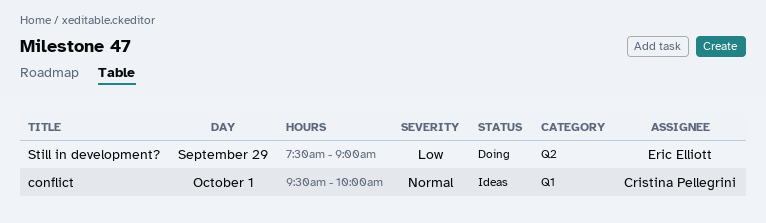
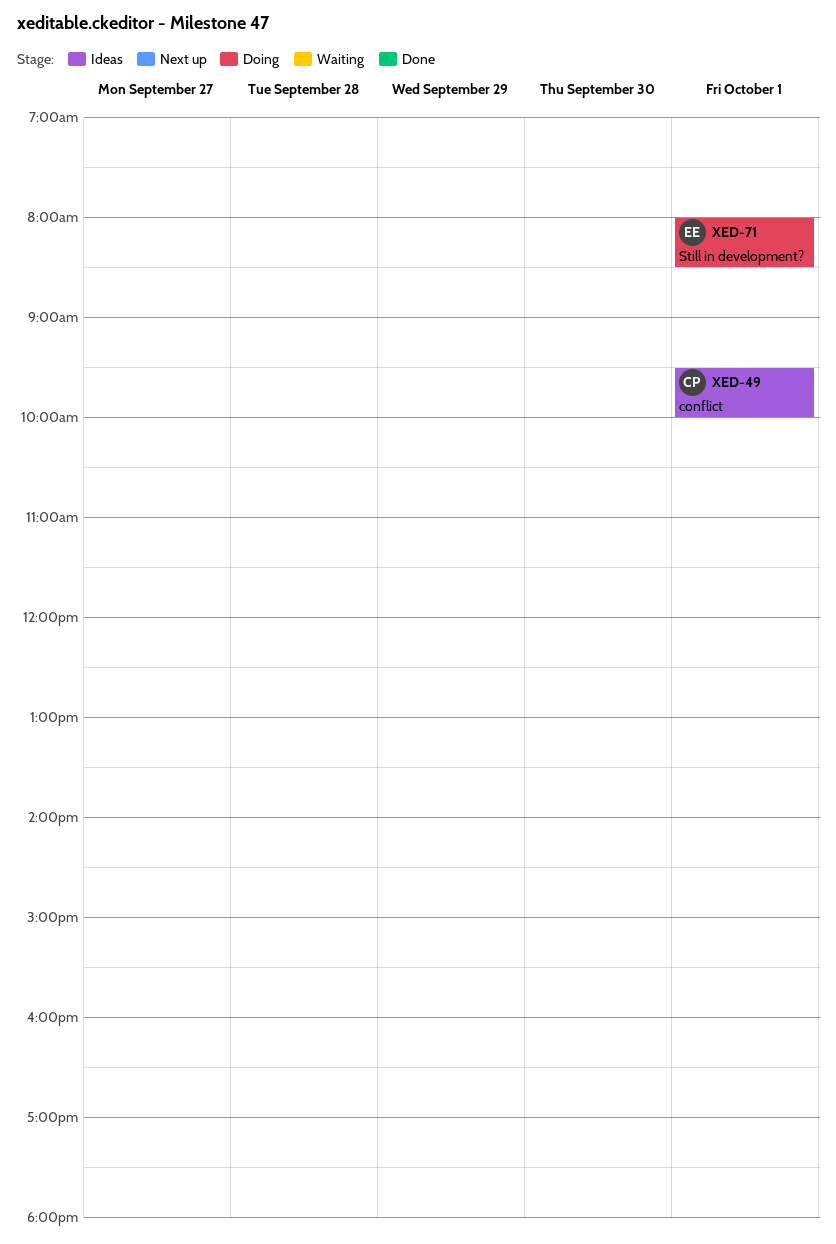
Still in development?, day: Sep 29 -> Oct 1
Still in development?, begins: 07:30 -> 08:00
Still in development?, ends: 09:00 -> 08:30

